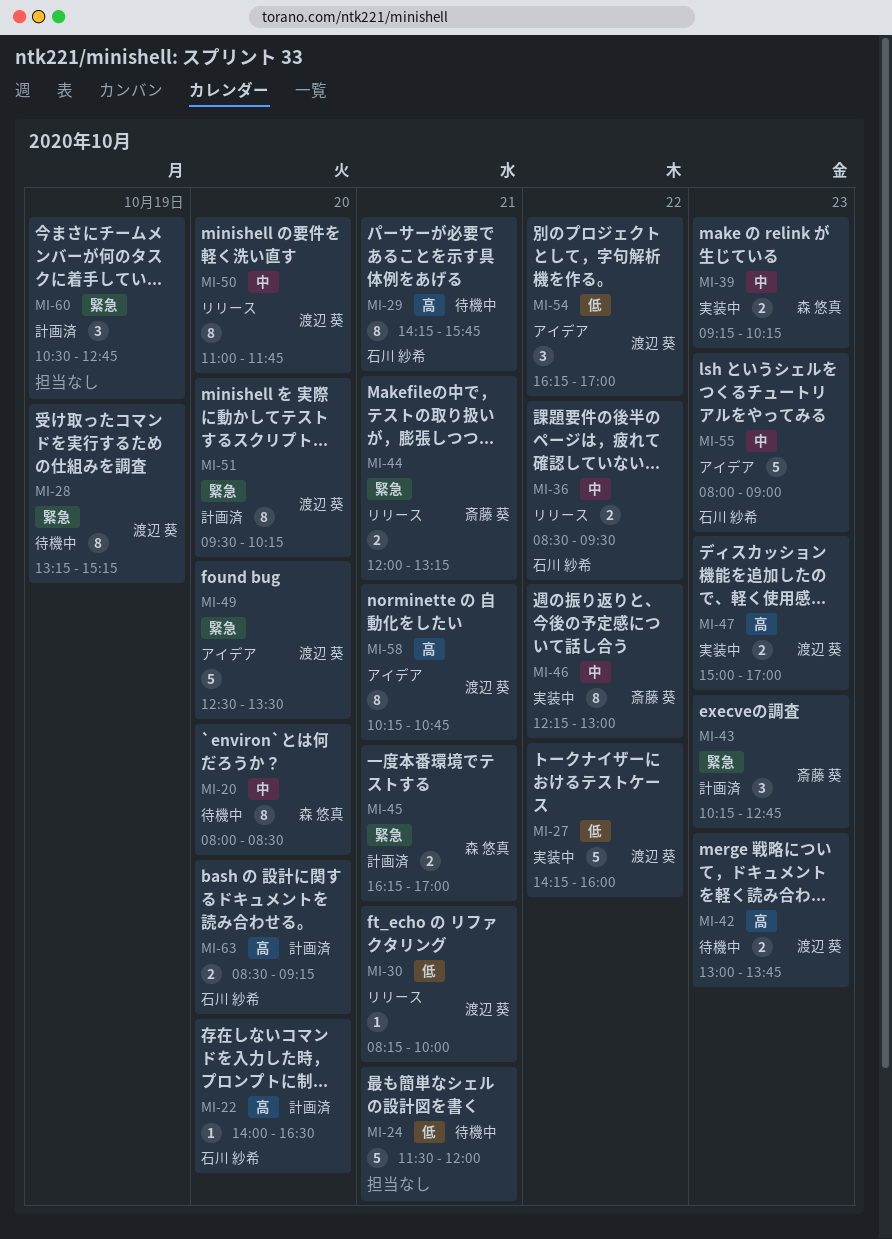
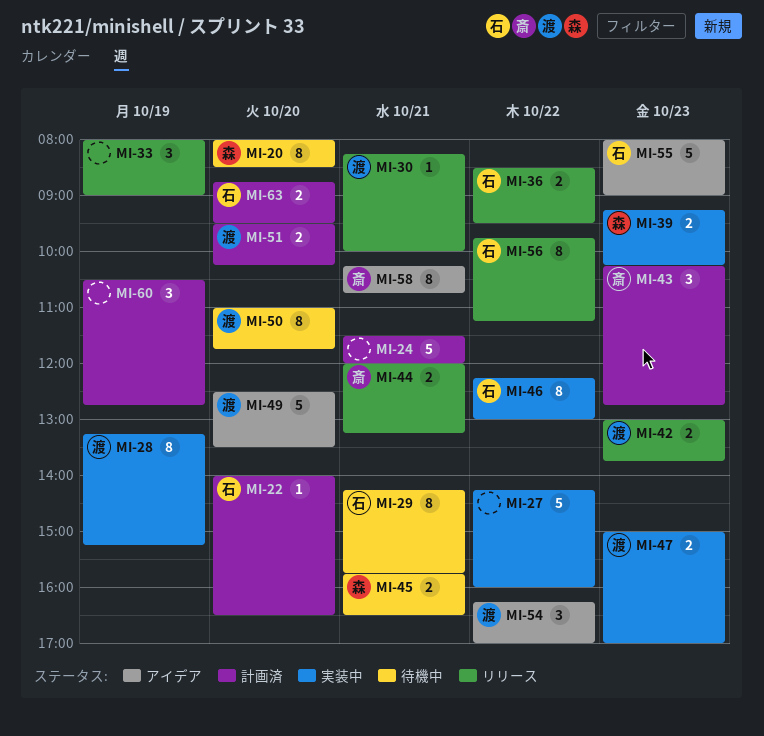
MI-24, status: 待機中 -> 計画済
MI-27, owner: 渡辺 葵 -> none
MI-28, status: 待機中 -> 実装中
MI-33: none -> present
MI-42, status: 待機中 -> リリース
MI-45, status: 計画済 -> 待機中
MI-45, begins: 16:15 -> 15:45
MI-45, ends: 17:00 -> 16:30
MI-46, owner: 斎藤 葵 -> 石川 紗希
MI-50, status: リリース -> 待機中
MI-51, estimate: 8 -> 2
MI-56: none -> present
MI-58, owner: 渡辺 葵 -> 斎藤 葵
MI-63, begins: 08:30 -> 08:45
MI-63, ends: 09:15 -> 09:30

